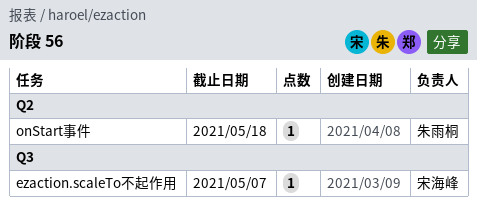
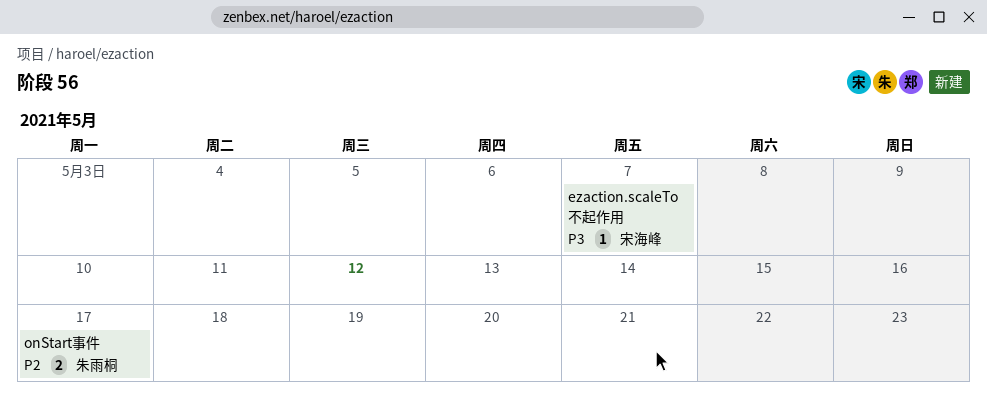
onStart事件, estimate: 1 -> 2
onStart事件, due: May 18 -> May 17

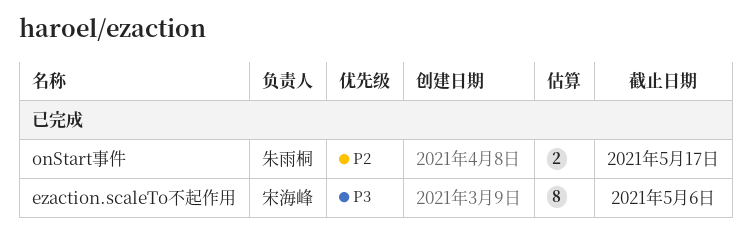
ezaction.scaleTo不起作用, estimate: 1 -> 8
ezaction.scaleTo不起作用, due: May 7 -> May 6

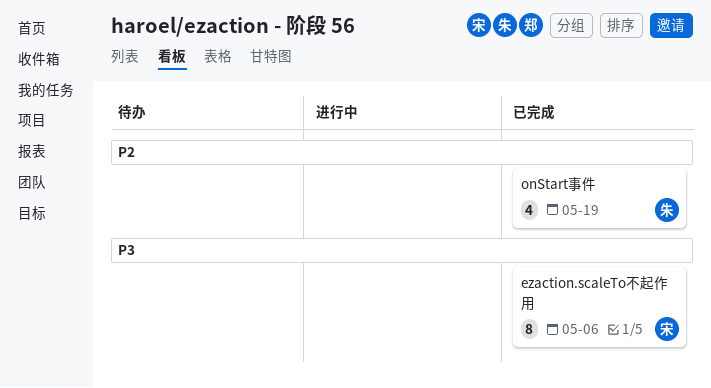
onStart事件, estimate: 2 -> 4
onStart事件, due: May 17 -> May 19

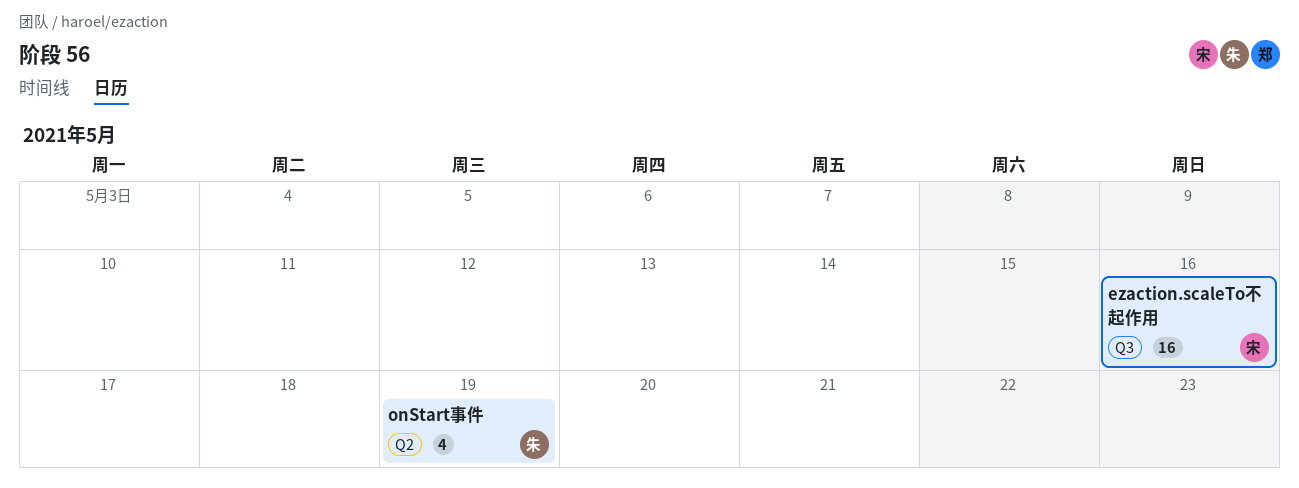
ezaction.scaleTo不起作用, estimate: 8 -> 16
ezaction.scaleTo不起作用, due: May 6 -> May 16

